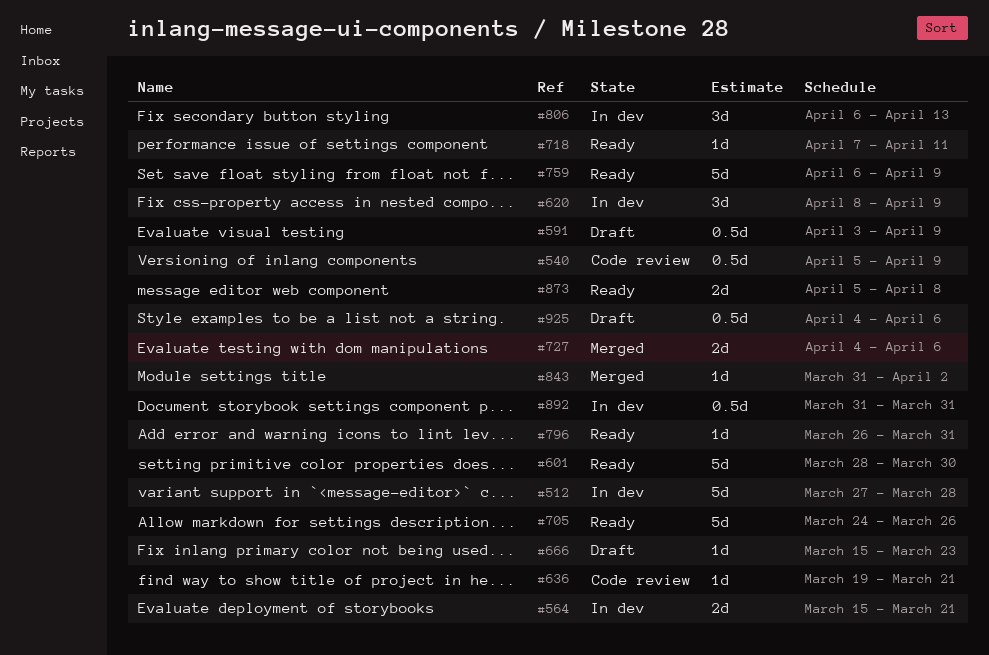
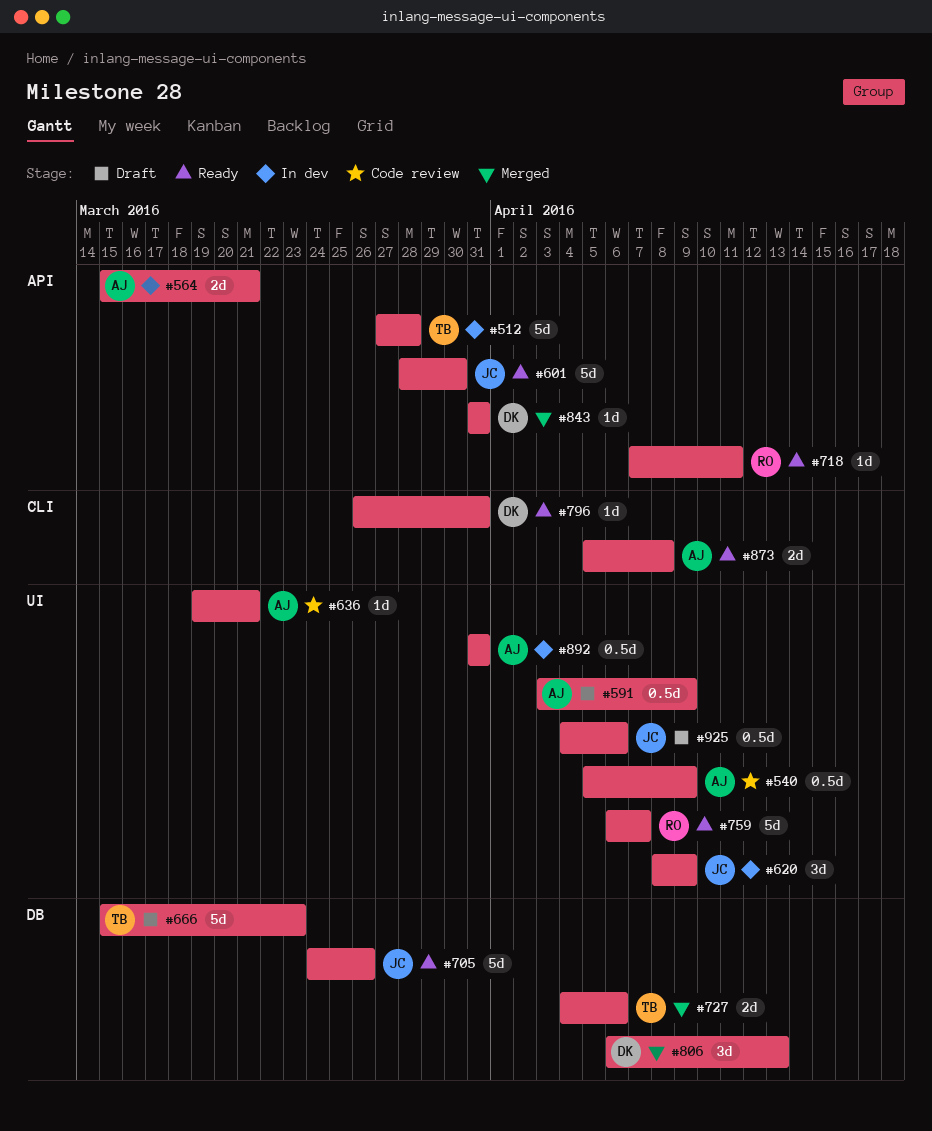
#666, estimate: 1d -> 5d
#759, due: Apr 9 -> Apr 7
#806, status: In dev -> Merged
#843, due: Apr 2 -> Mar 31

